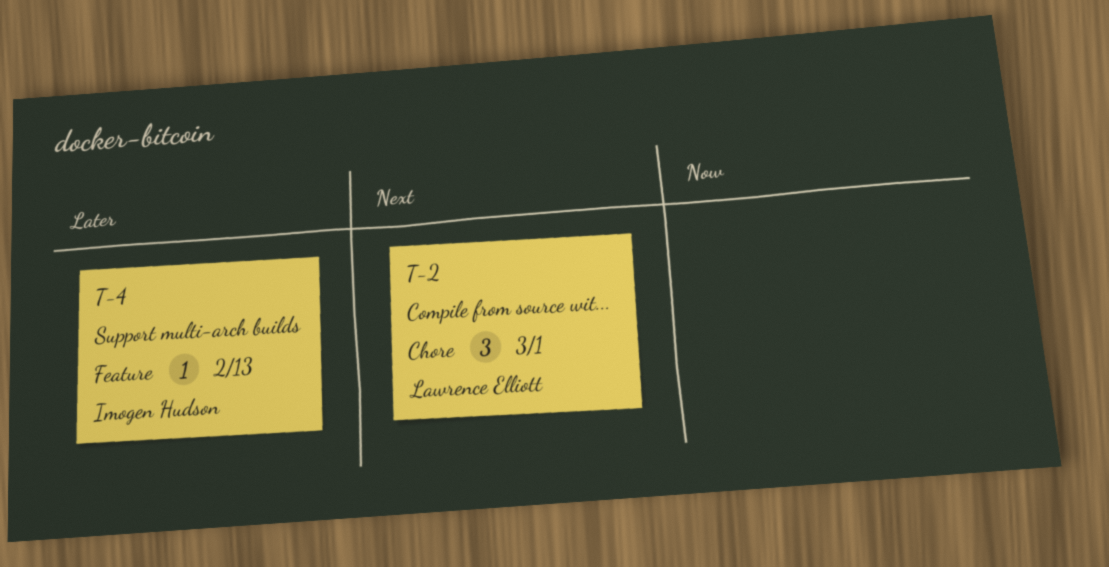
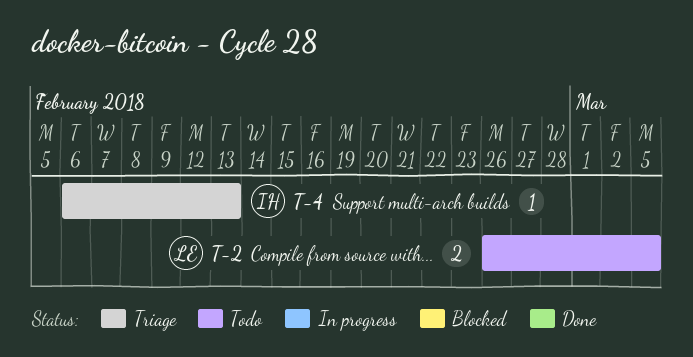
T-2, estimate: 3 -> 2
T-2, due: Mar 1 -> Mar 5

